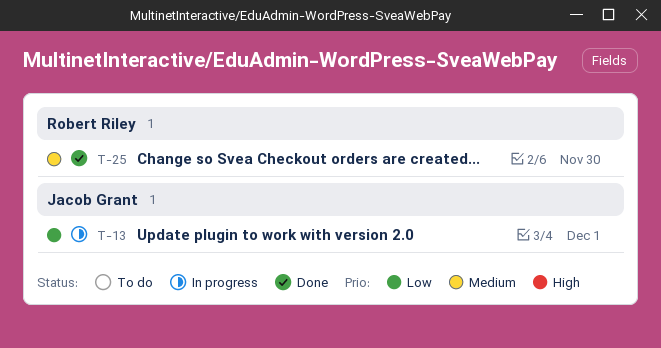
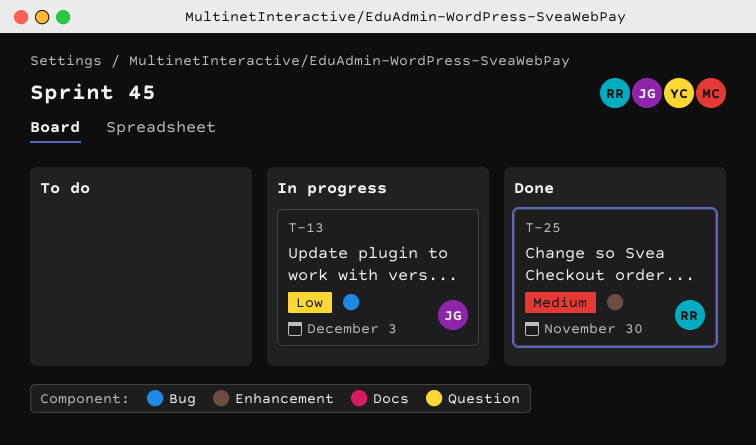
T-13, due: Dec 1 -> Dec 3

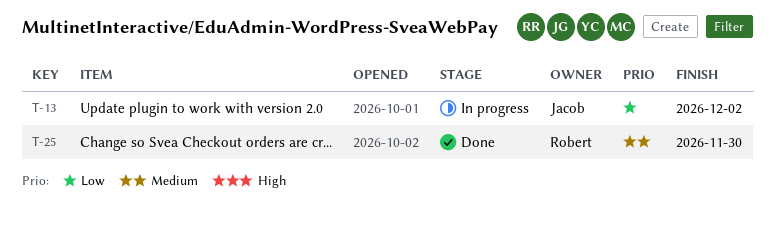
T-13, due: Dec 3 -> Dec 2

